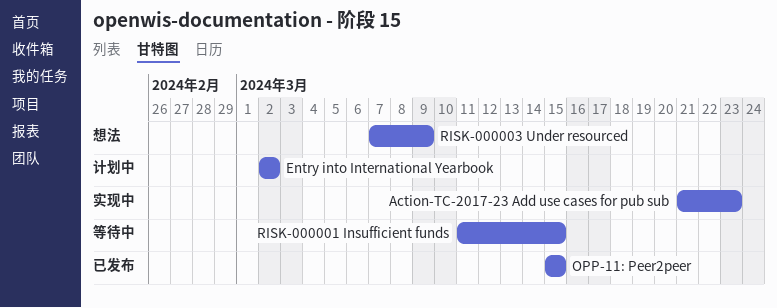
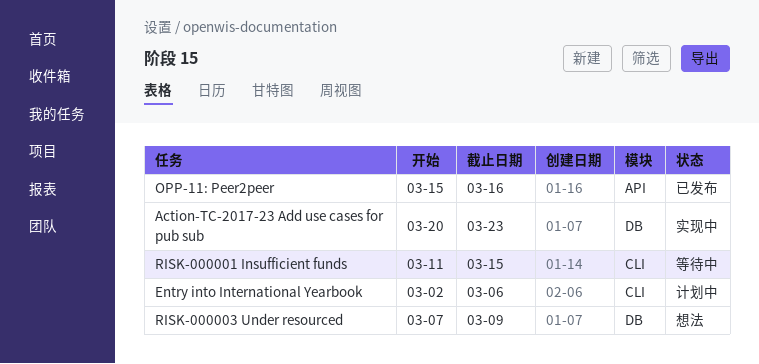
Action-TC-2017-23 Add use cases for pub sub, start: Mar 21 -> Mar 20
Entry into International Yearbook, due: Mar 2 -> Mar 6
OPP-11: Peer2peer, due: Mar 15 -> Mar 16

